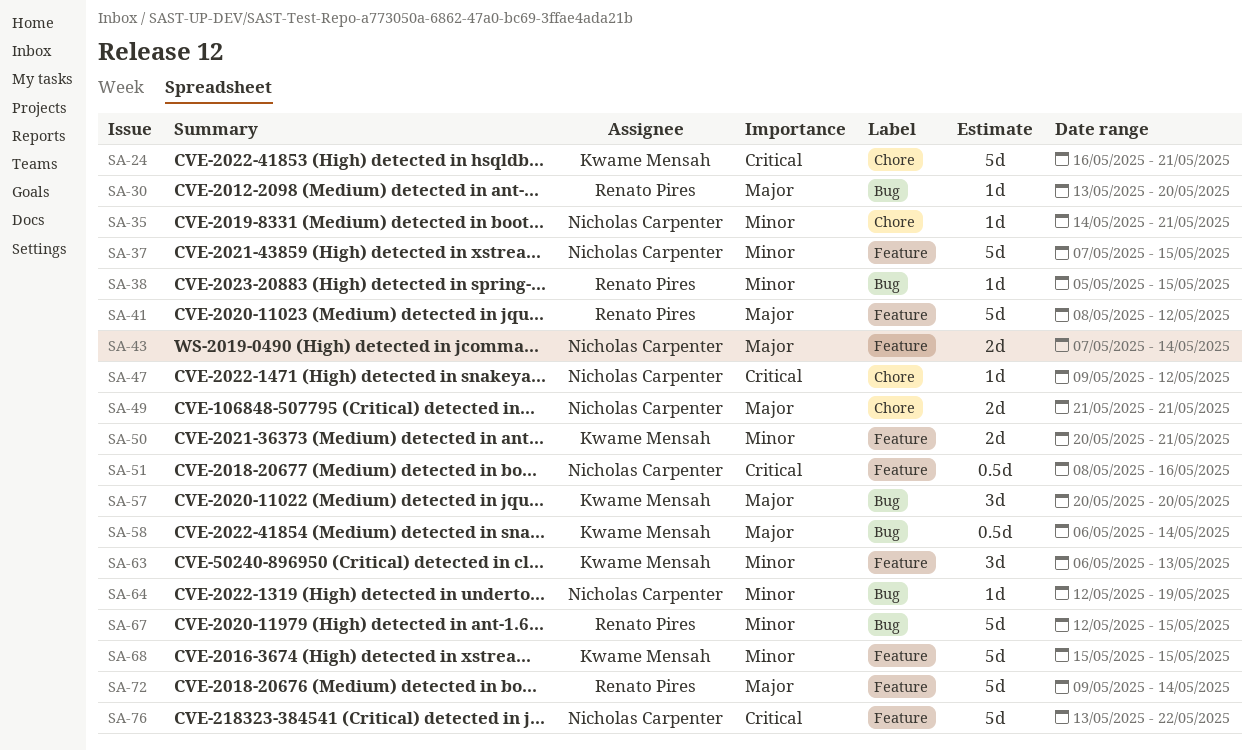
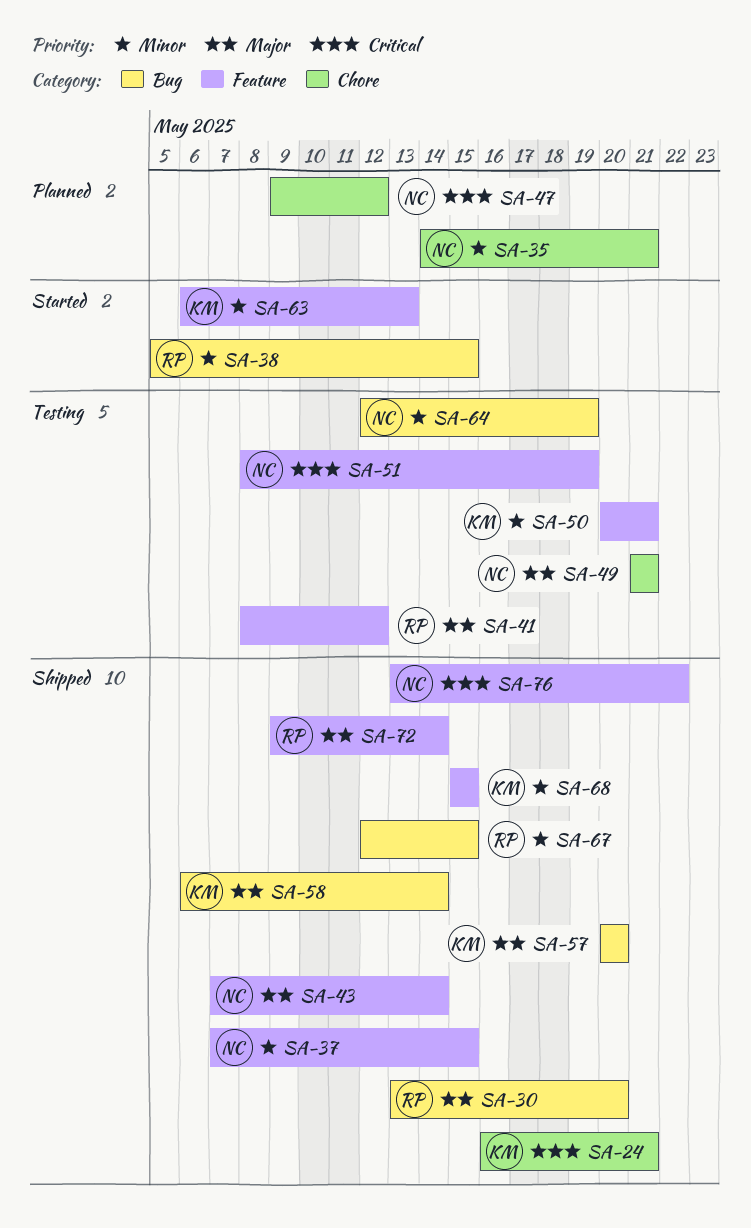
SA-51, due: May 16 -> May 19

